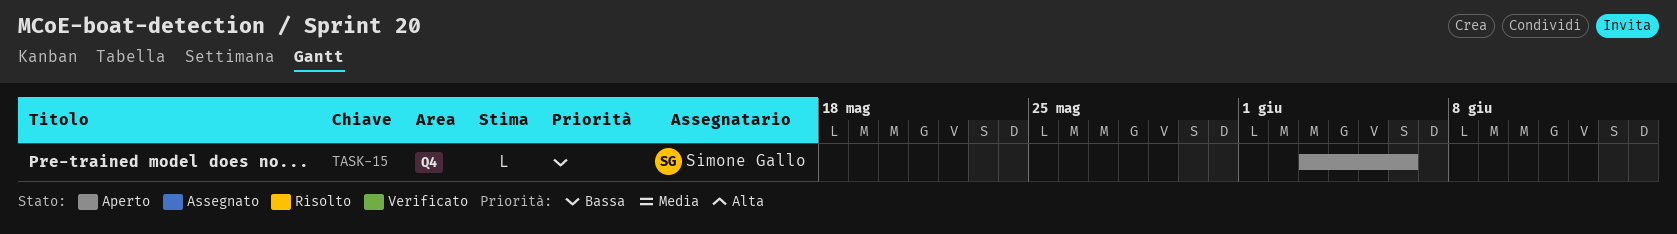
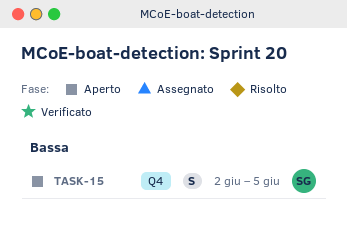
TASK-15, estimate: L -> S
TASK-15, start: Jun 3 -> Jun 2
TASK-15, due: Jun 6 -> Jun 5

